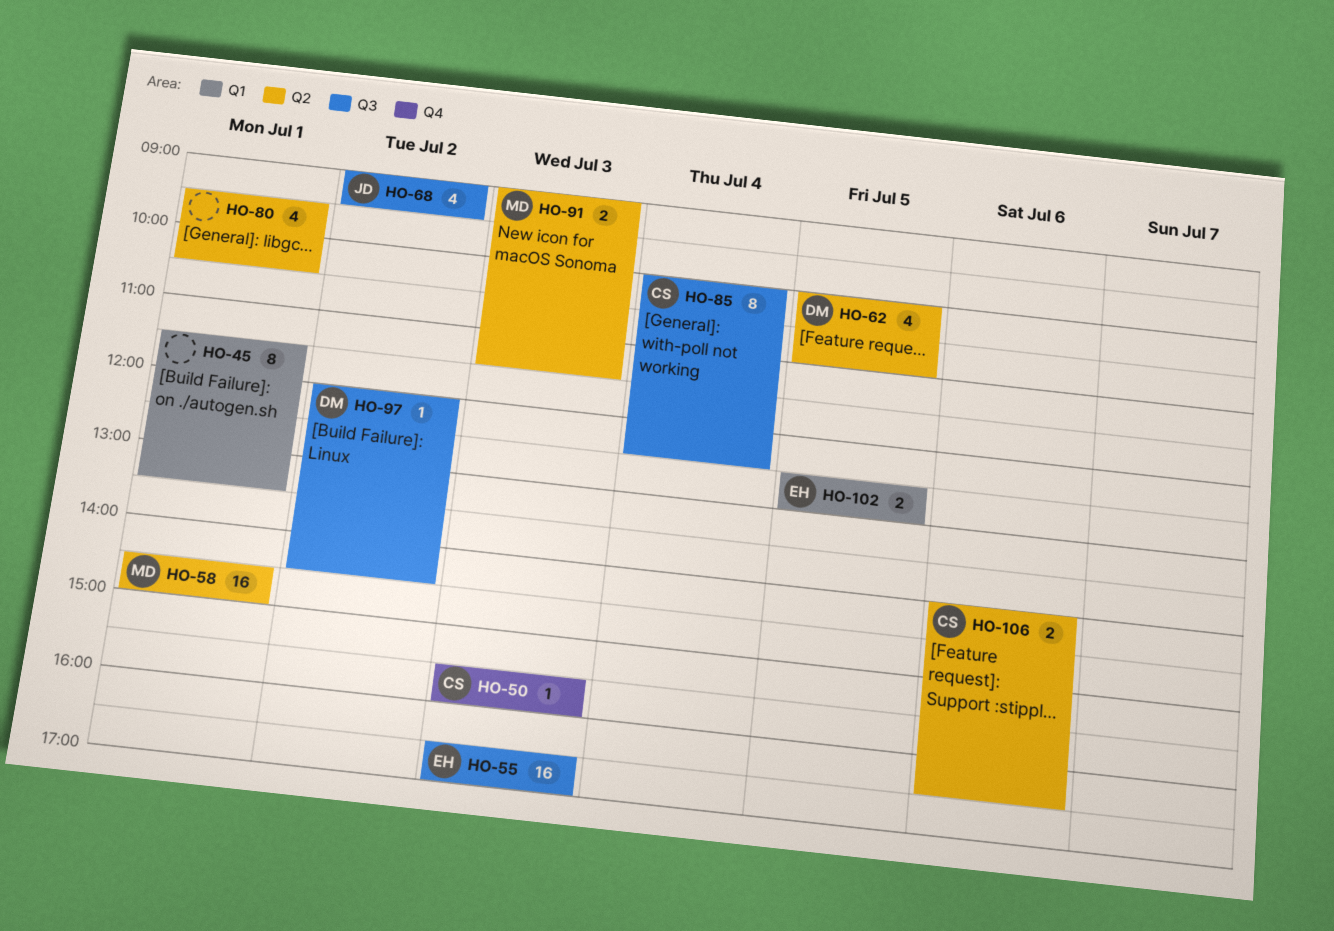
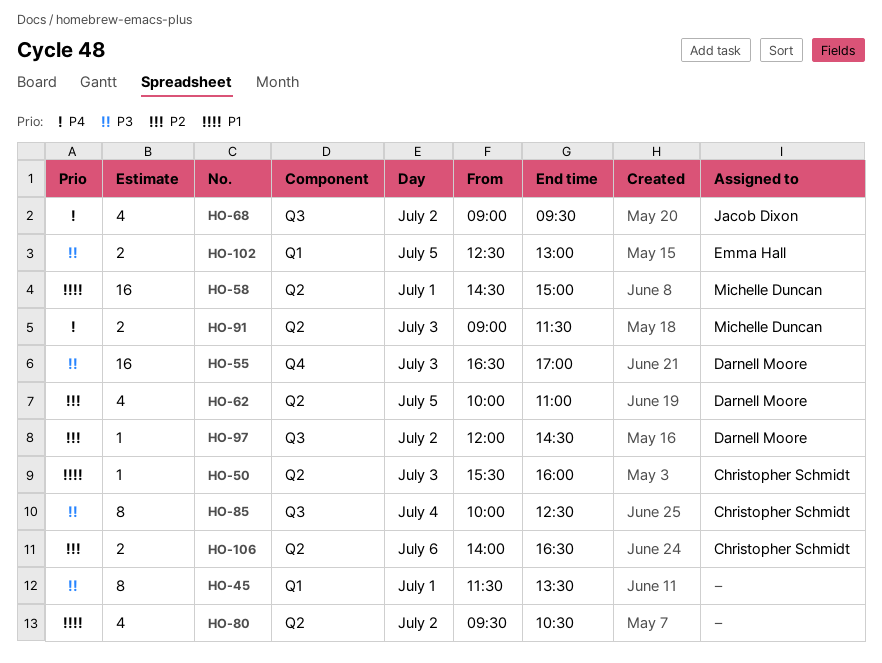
HO-50, label: Q4 -> Q2
HO-55, owner: Emma Hall -> Darnell Moore
HO-55, label: Q3 -> Q4
HO-80, day: Jul 1 -> Jul 2

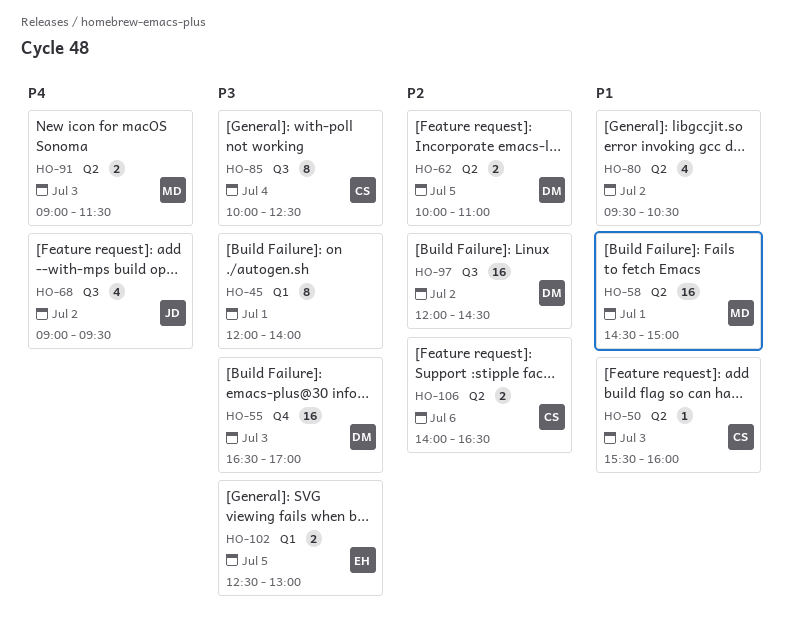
HO-45, begins: 11:30 -> 12:00
HO-45, ends: 13:30 -> 14:00
HO-62, estimate: 4 -> 2
HO-97, estimate: 1 -> 16

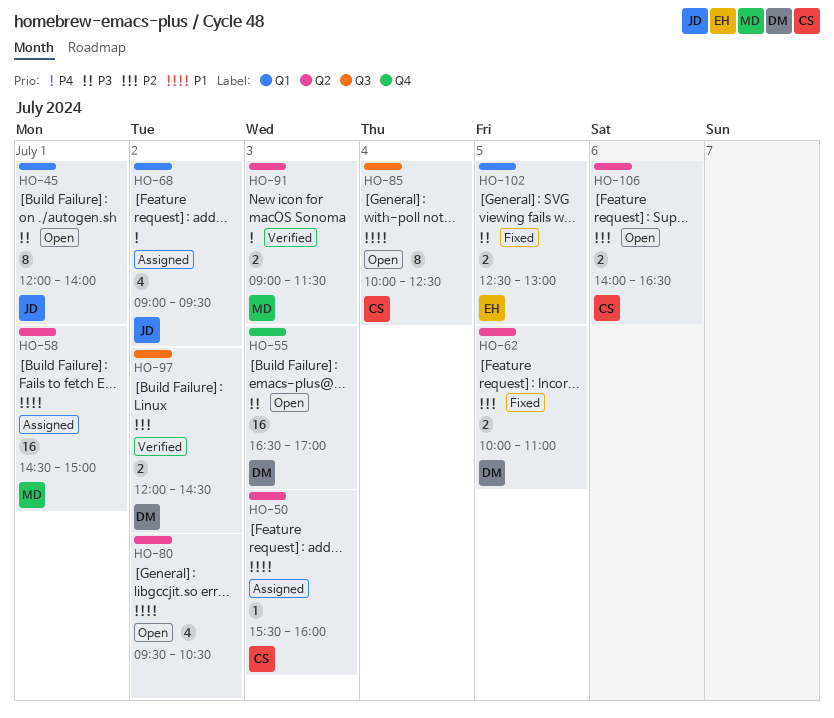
HO-45, owner: none -> JD
HO-68, label: Q3 -> Q1
HO-85, priority: P3 -> P1
HO-97, estimate: 16 -> 2

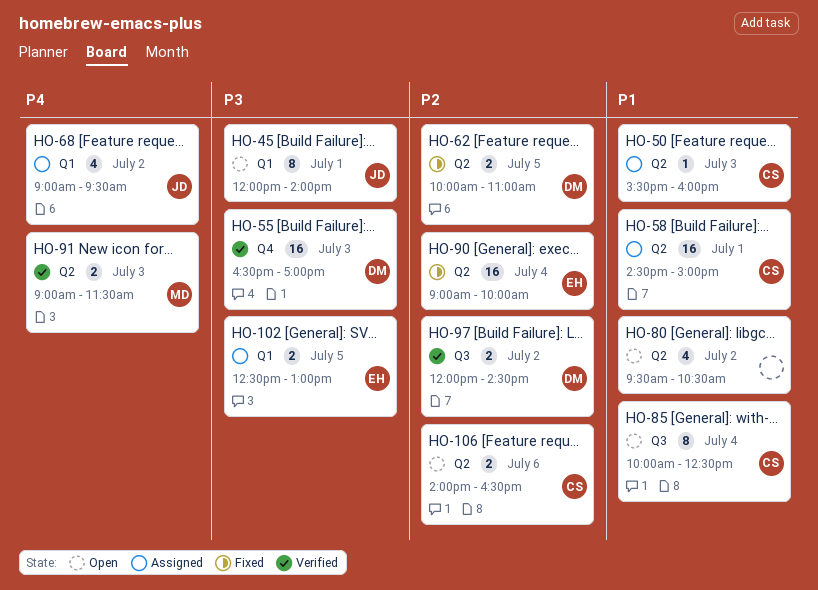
HO-55, status: Open -> Verified
HO-58, owner: MD -> CS
HO-90: none -> present
HO-102, status: Fixed -> Assigned

